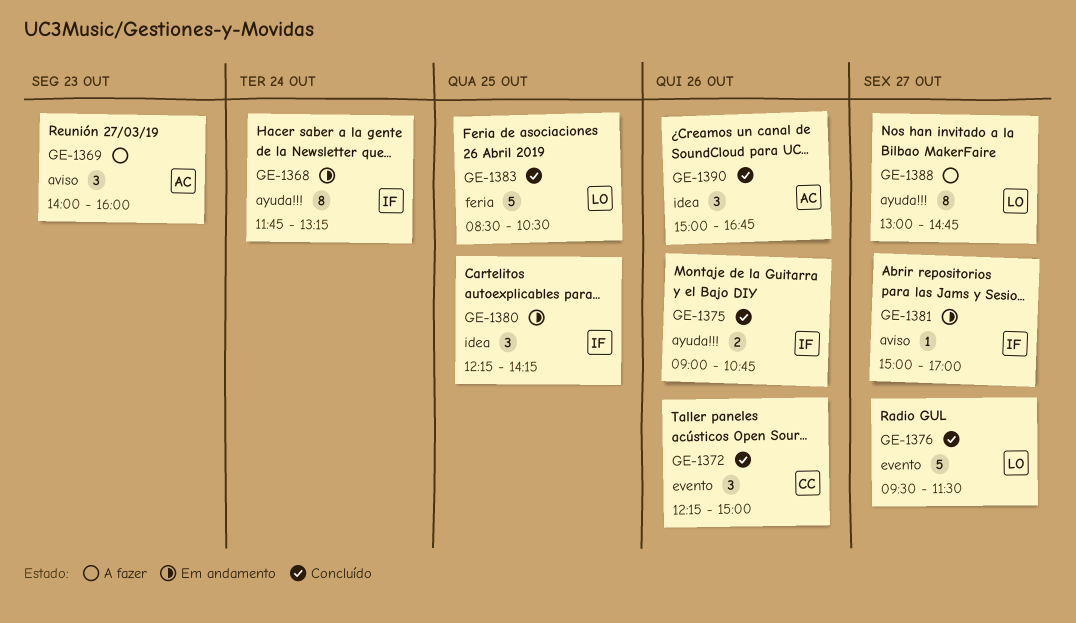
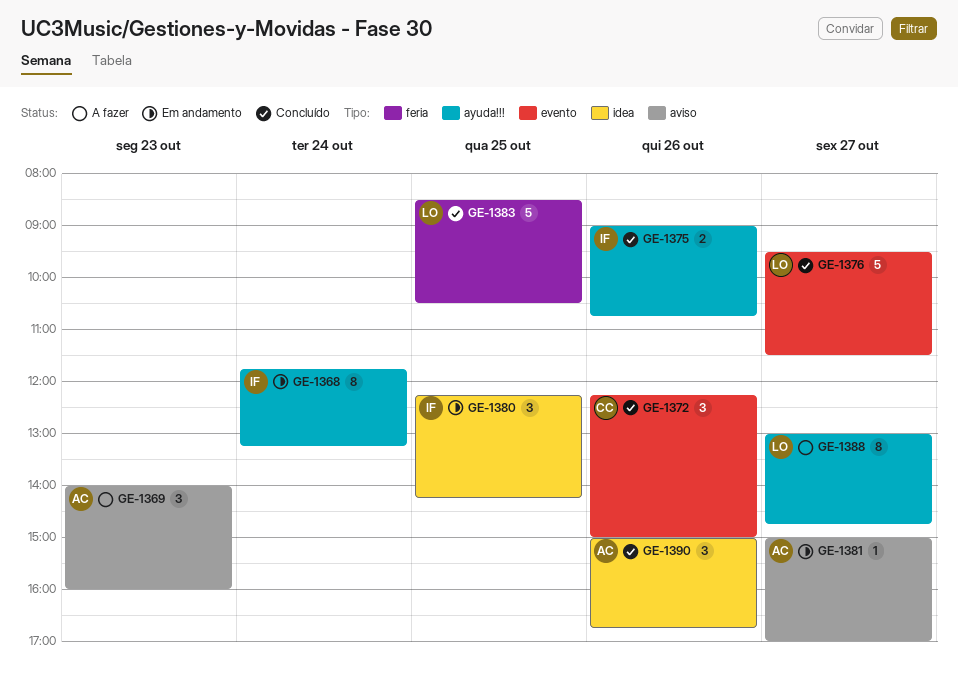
GE-1381, owner: IF -> AC

